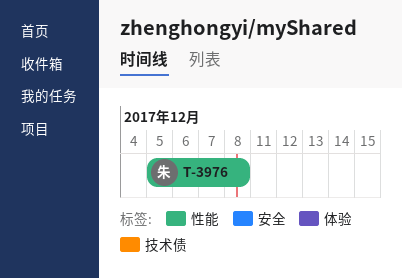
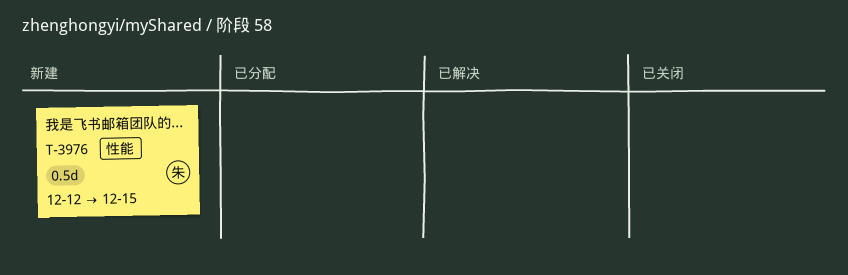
T-3976, start: Dec 5 -> Dec 12
T-3976, due: Dec 8 -> Dec 15

